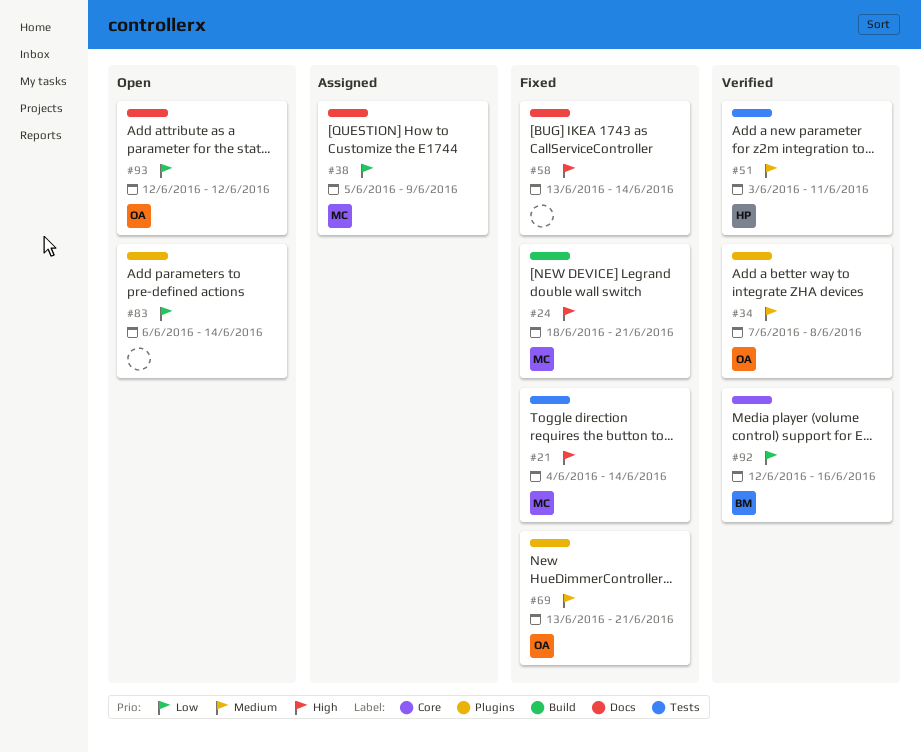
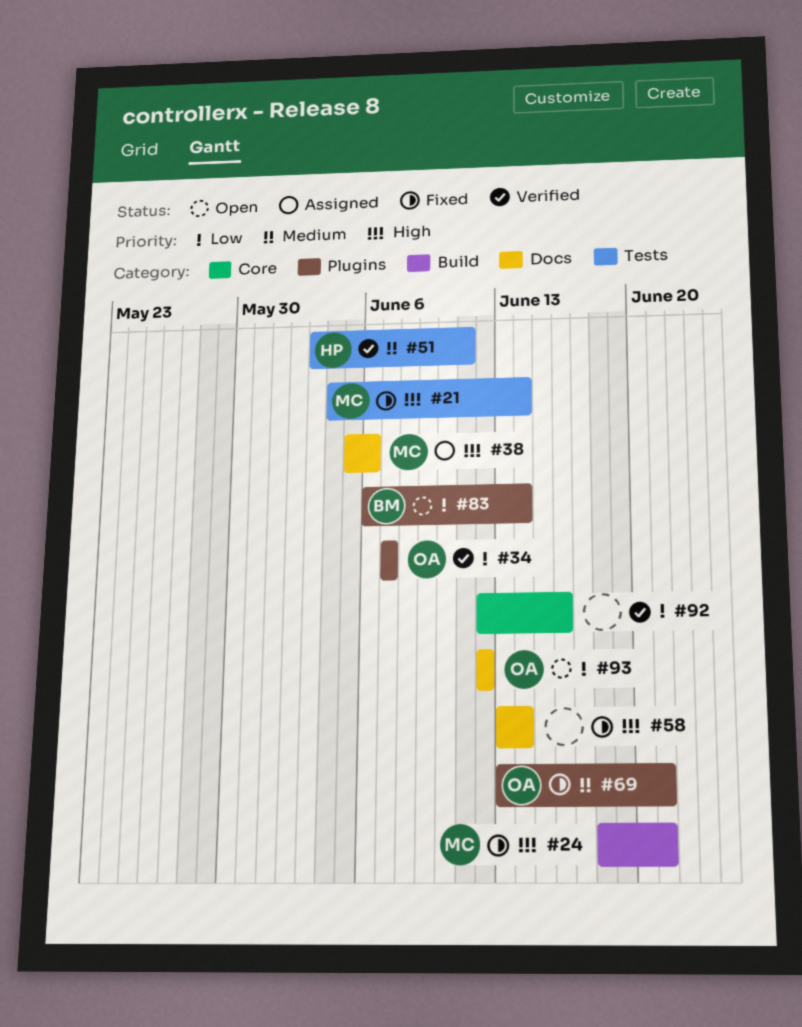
#34, priority: Medium -> Low
#34, due: Jun 8 -> Jun 7
#38, priority: Low -> High
#38, due: Jun 9 -> Jun 6
#83, owner: none -> BM
#92, owner: BM -> none

